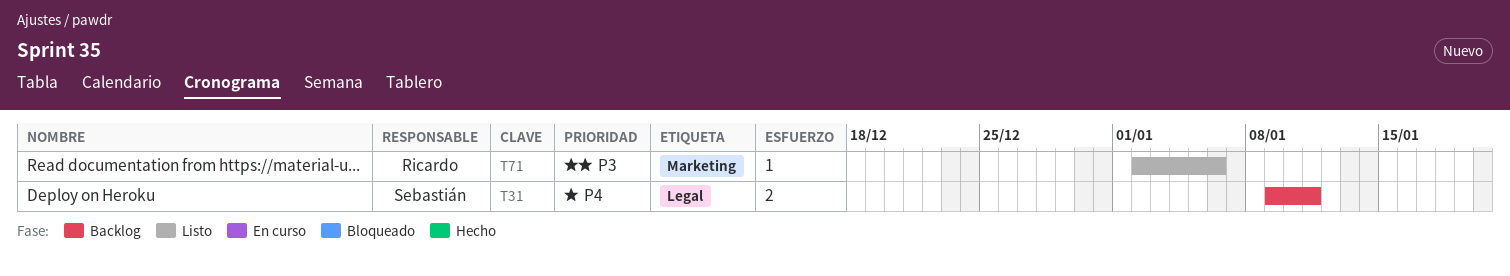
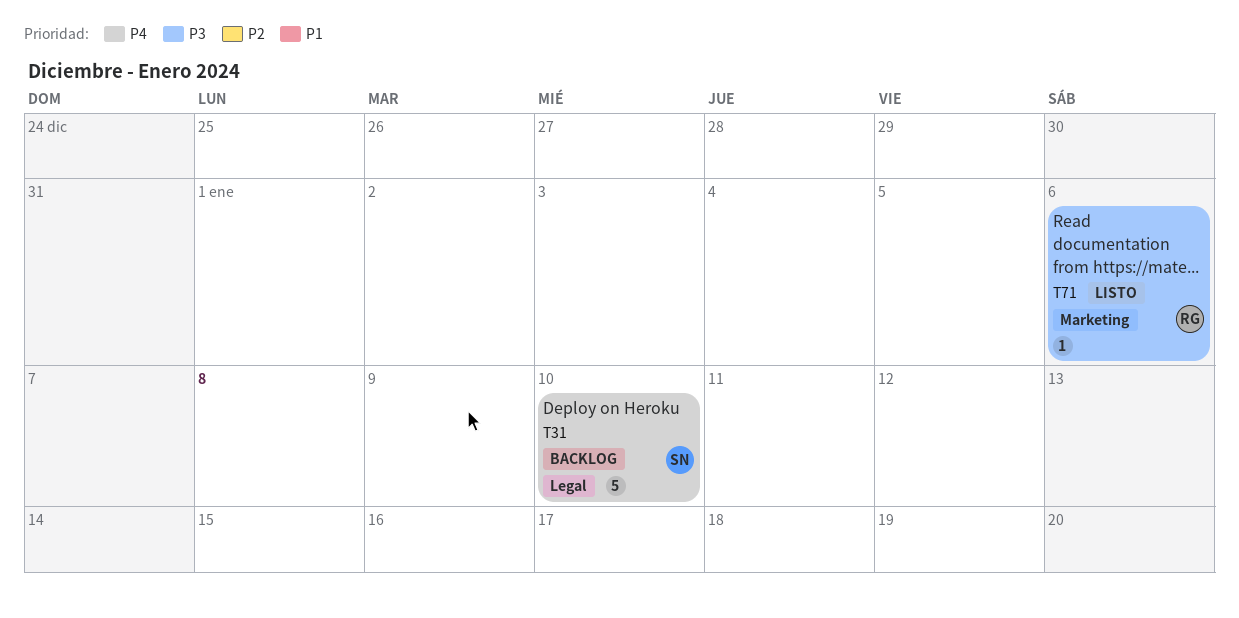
T31, estimate: 2 -> 5
T31, due: Jan 11 -> Jan 10

